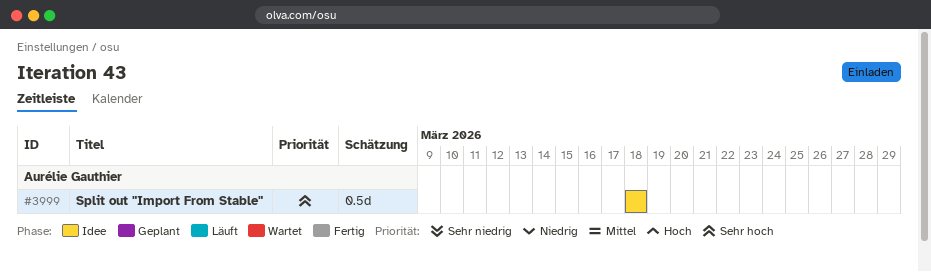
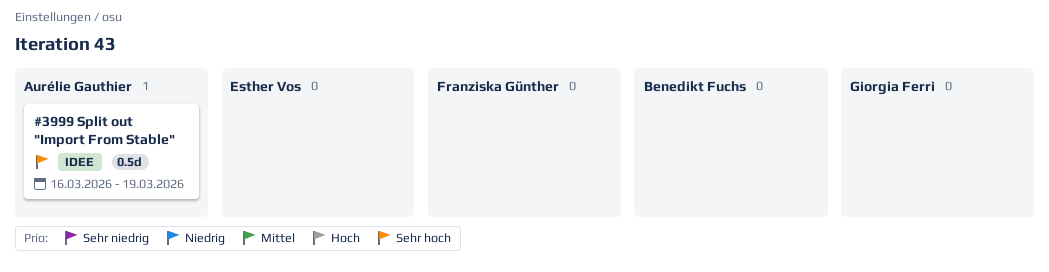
#3999, start: Mar 18 -> Mar 16
#3999, due: Mar 18 -> Mar 19

